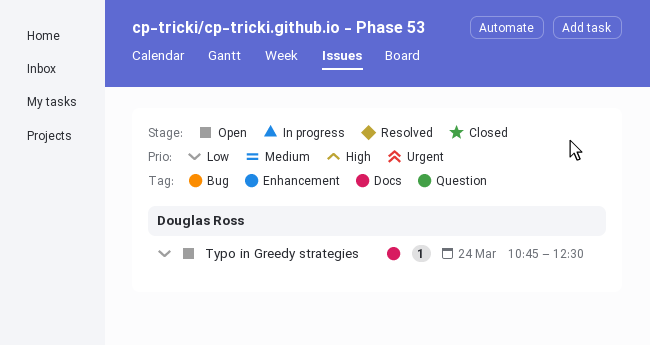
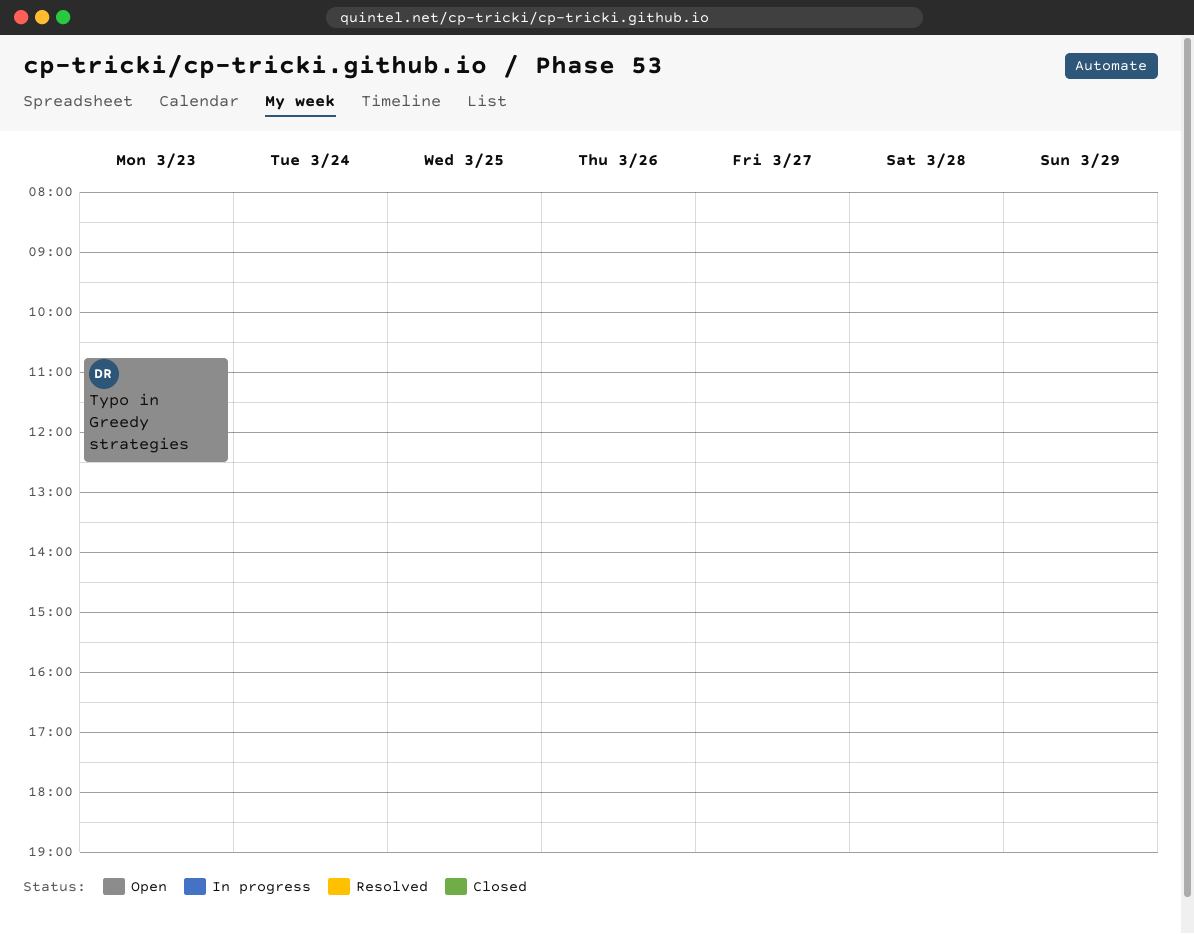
Typo in Greedy strategies, day: Mar 24 -> Mar 23

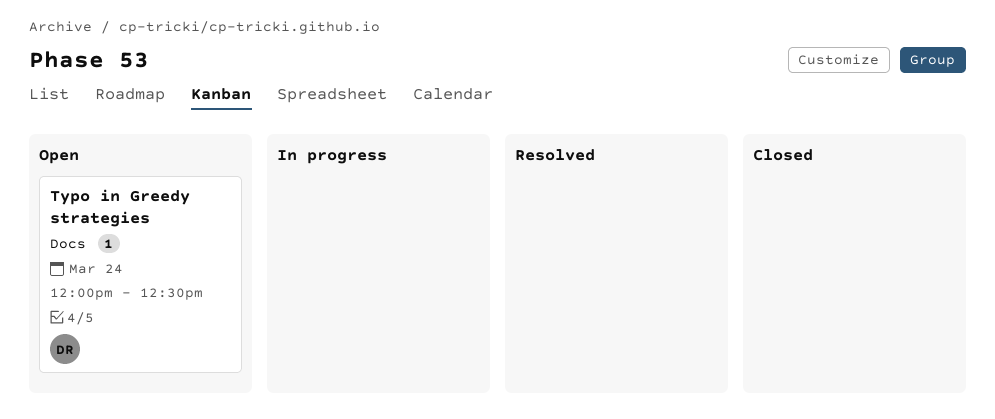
Typo in Greedy strategies, day: Mar 23 -> Mar 24
Typo in Greedy strategies, begins: 10:45 -> 12:00

